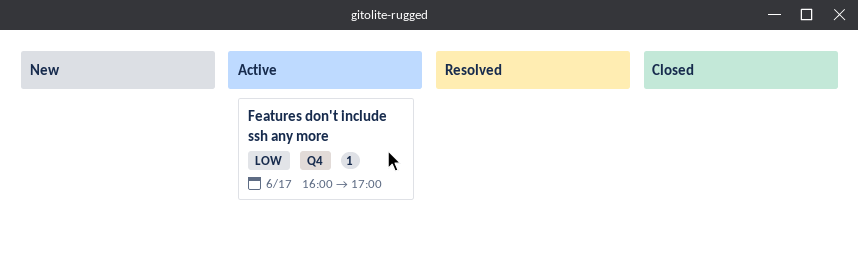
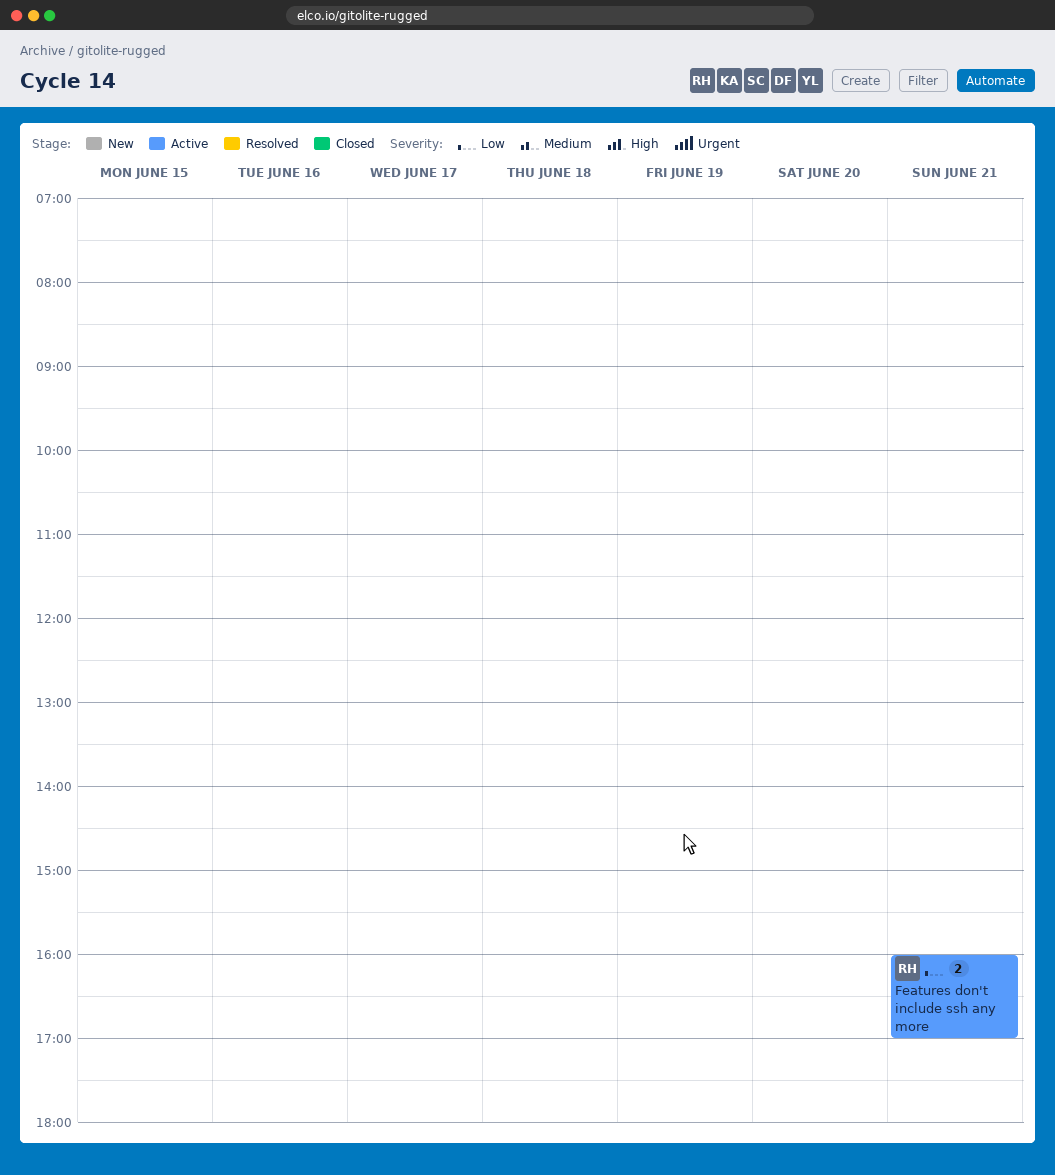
Features don't include ssh any more, estimate: 1 -> 2
Features don't include ssh any more, day: Jun 17 -> Jun 21

